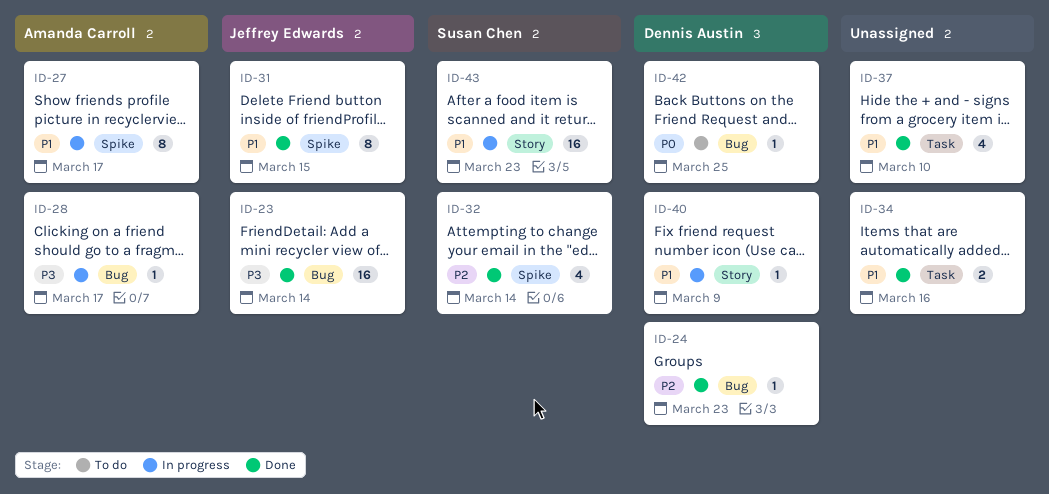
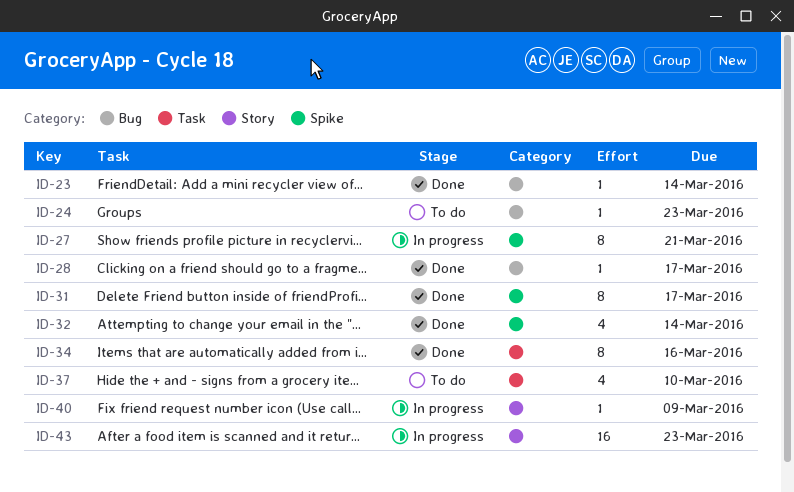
ID-23, estimate: 16 -> 1
ID-24, status: Done -> To do
ID-27, due: Mar 17 -> Mar 21
ID-28, status: In progress -> Done
ID-31, due: Mar 15 -> Mar 17
ID-34, estimate: 2 -> 8
ID-37, status: Done -> To do
ID-42: present -> none

